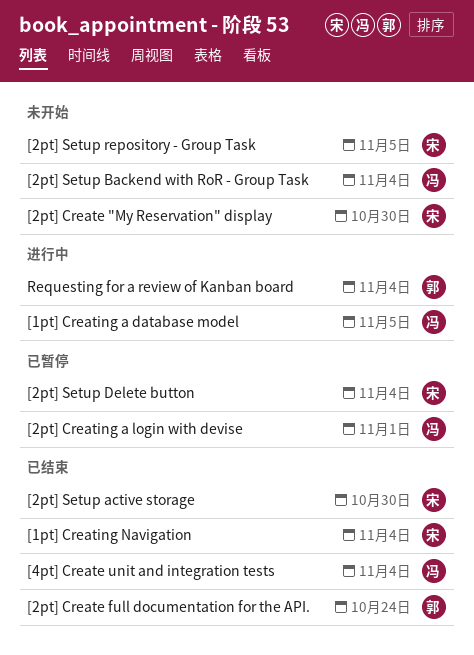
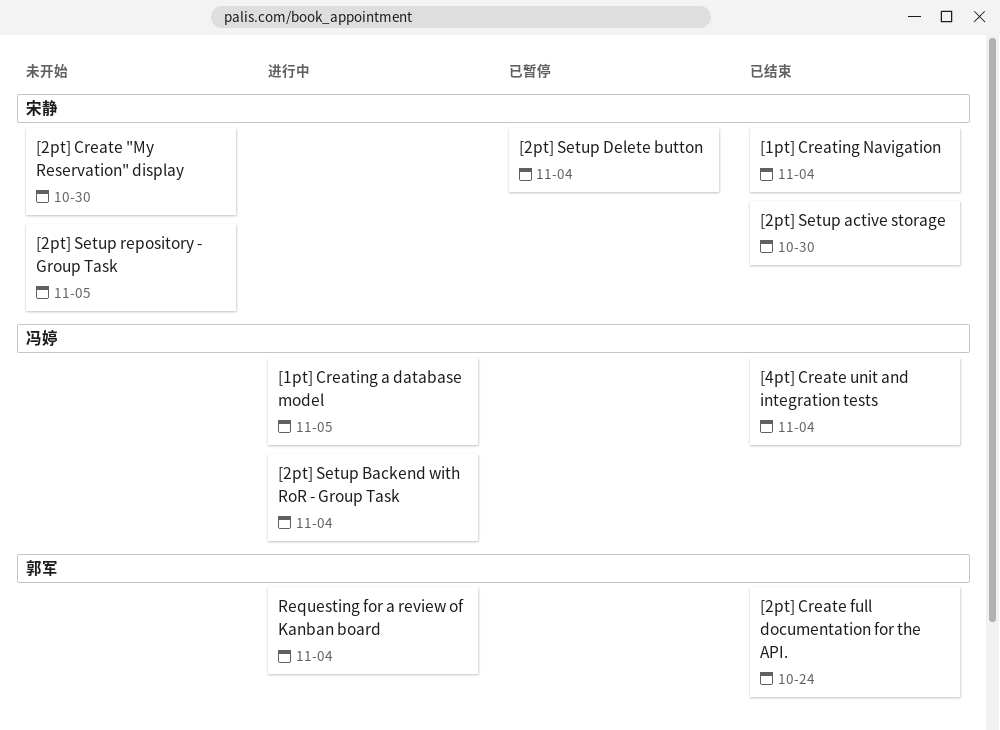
[2pt] Creating a login with devise: present -> none
[2pt] Setup Backend with RoR - Group Task, status: 未开始 -> 进行中

